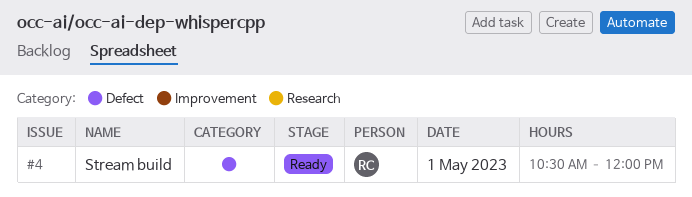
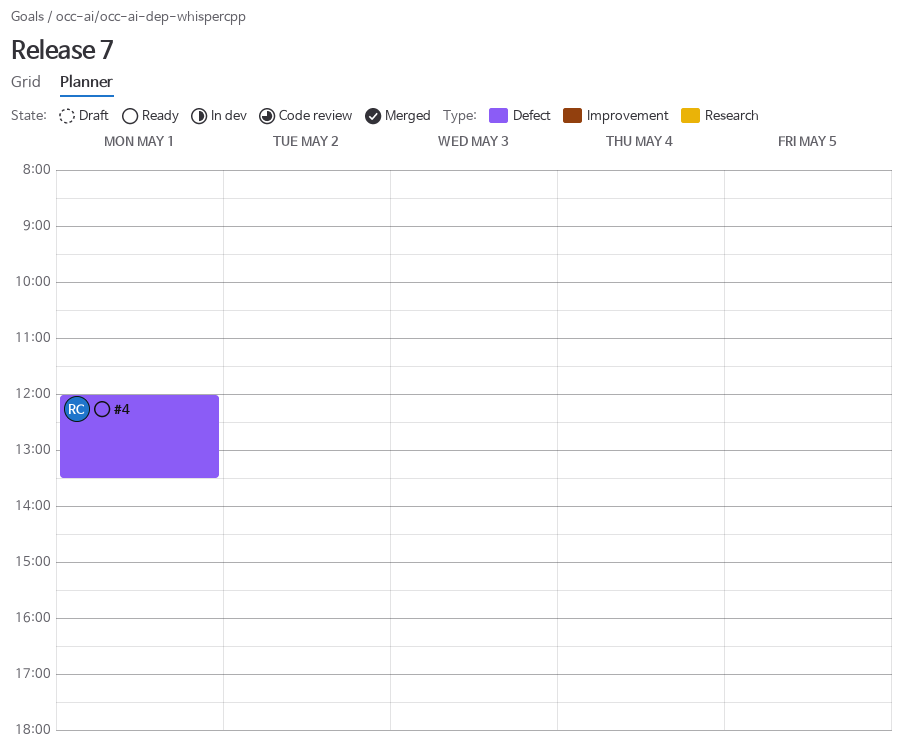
#4, begins: 10:30 -> 12:00
#4, ends: 12:00 -> 13:30

